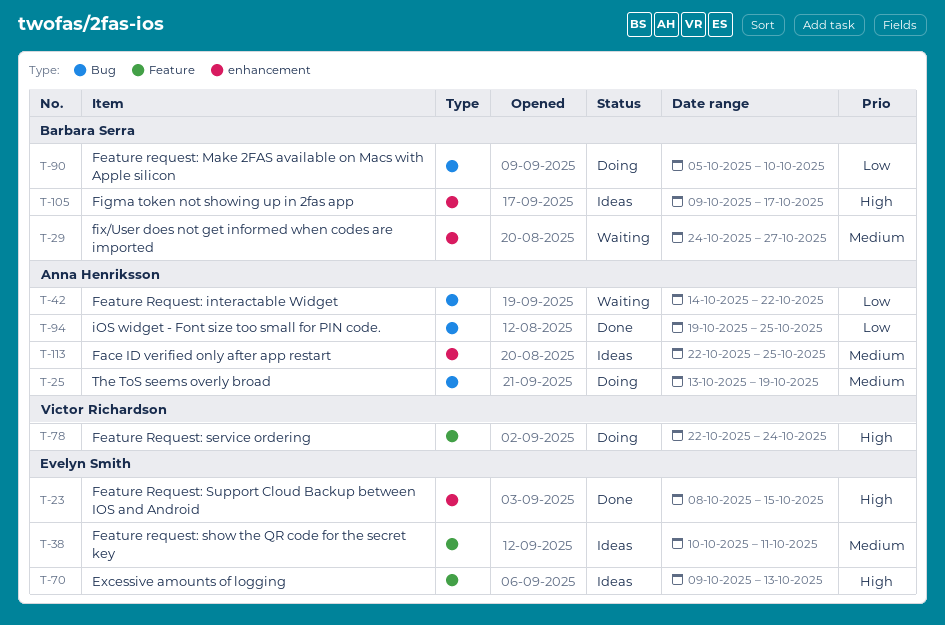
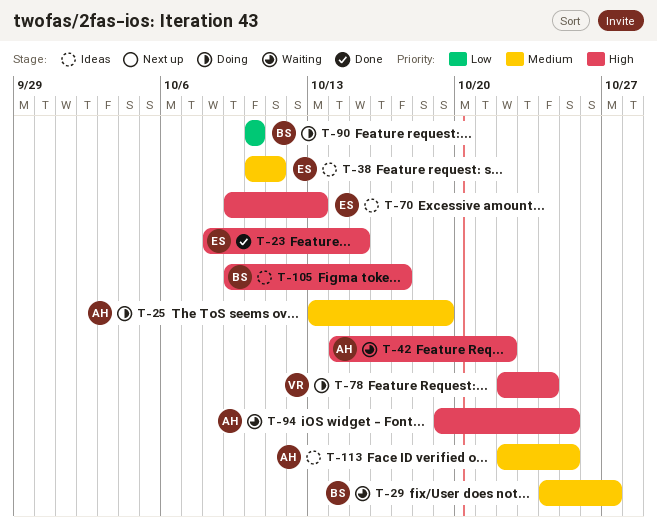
T-42, priority: Low -> High
T-90, start: Oct 5 -> Oct 10
T-94, status: Done -> Waiting
T-94, priority: Low -> High

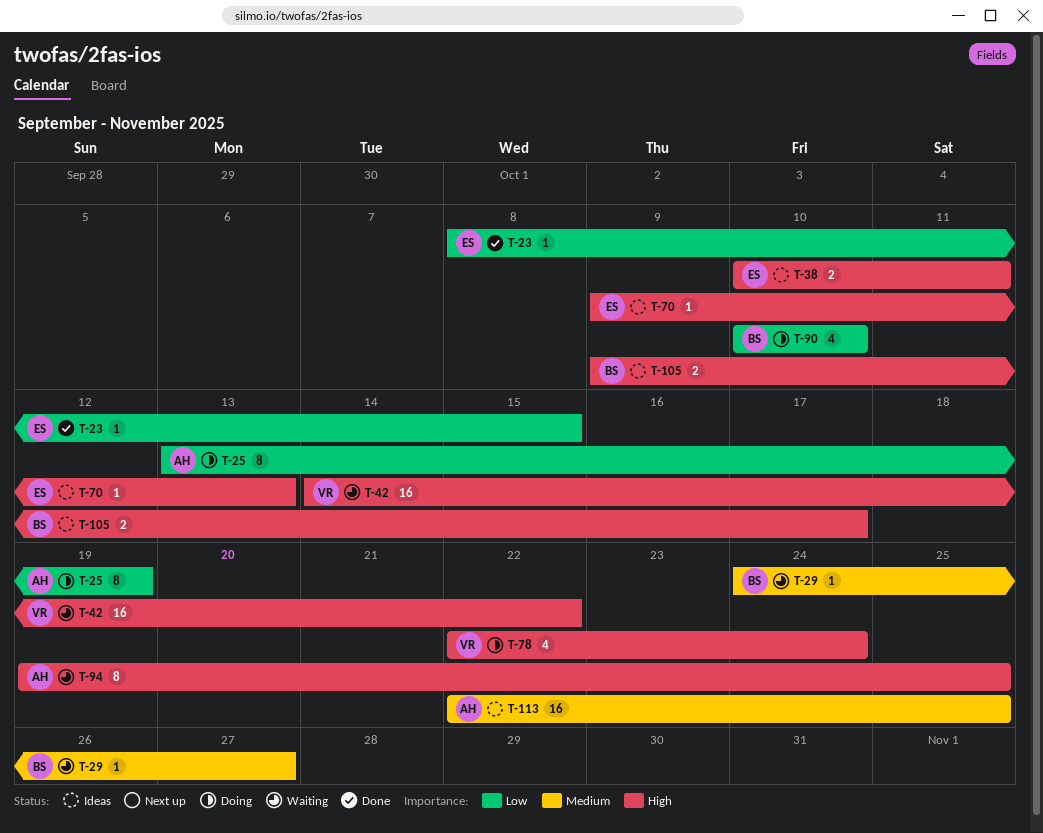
T-23, priority: High -> Low
T-25, priority: Medium -> Low
T-38, priority: Medium -> High
T-42, owner: AH -> VR

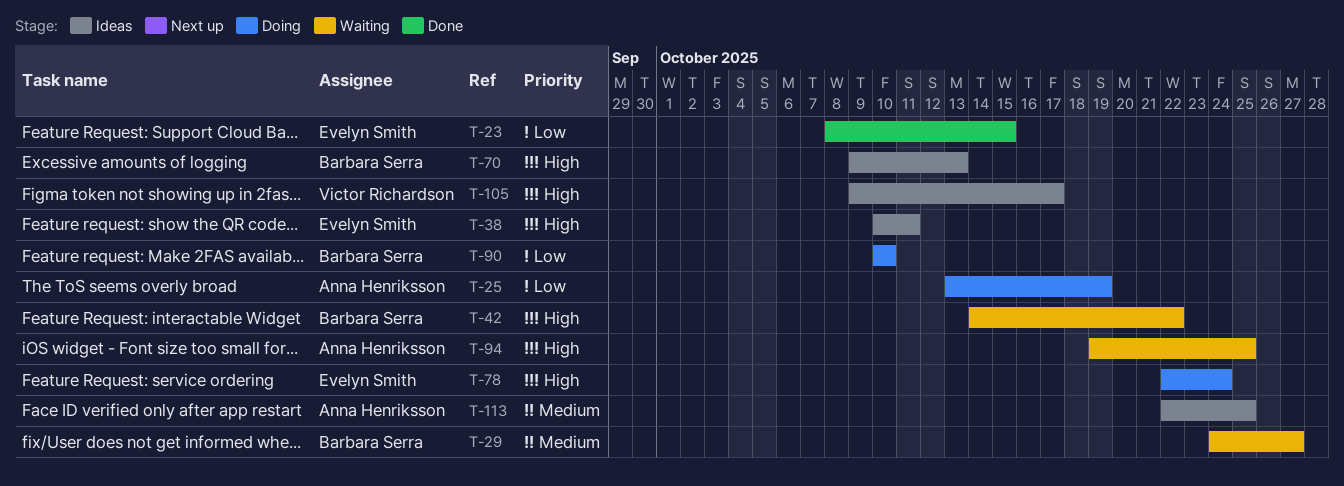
T-42, owner: Victor Richardson -> Barbara Serra
T-70, owner: Evelyn Smith -> Barbara Serra
T-78, owner: Victor Richardson -> Evelyn Smith
T-105, owner: Barbara Serra -> Victor Richardson

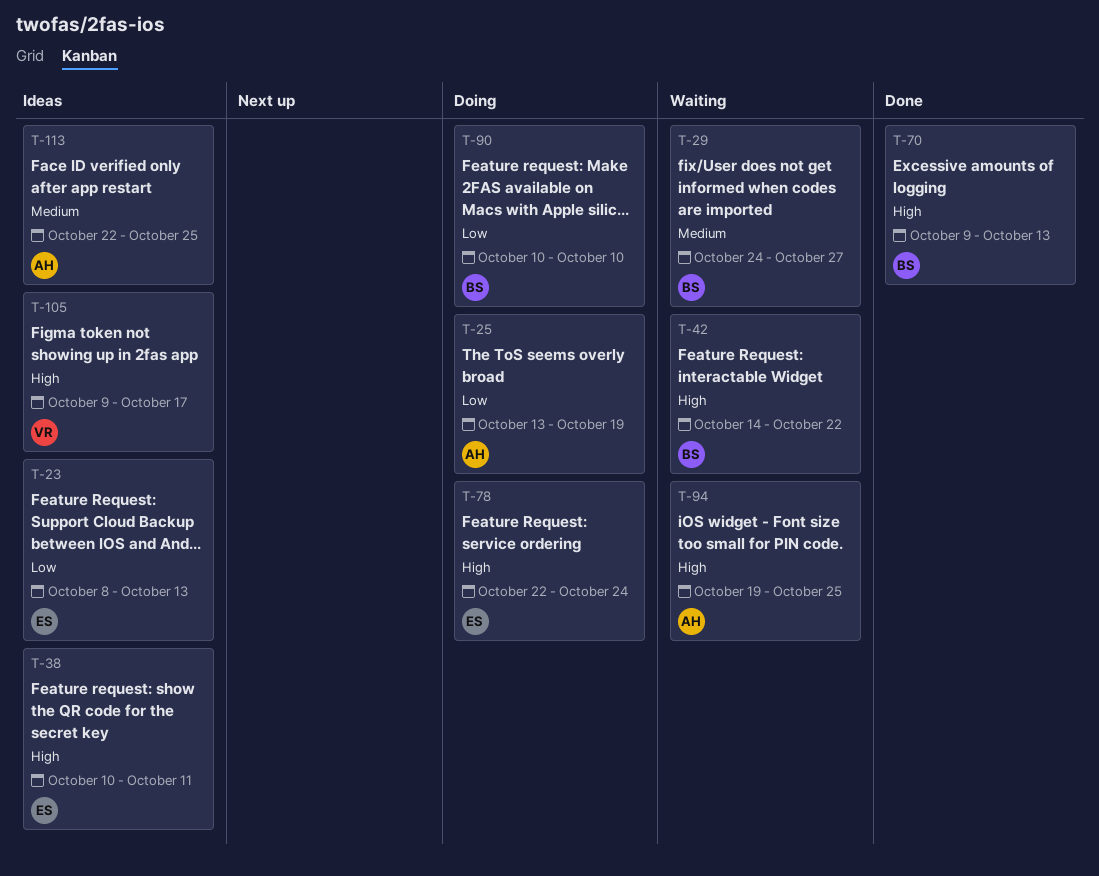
T-23, status: Done -> Ideas
T-23, due: Oct 15 -> Oct 13
T-70, status: Ideas -> Done

